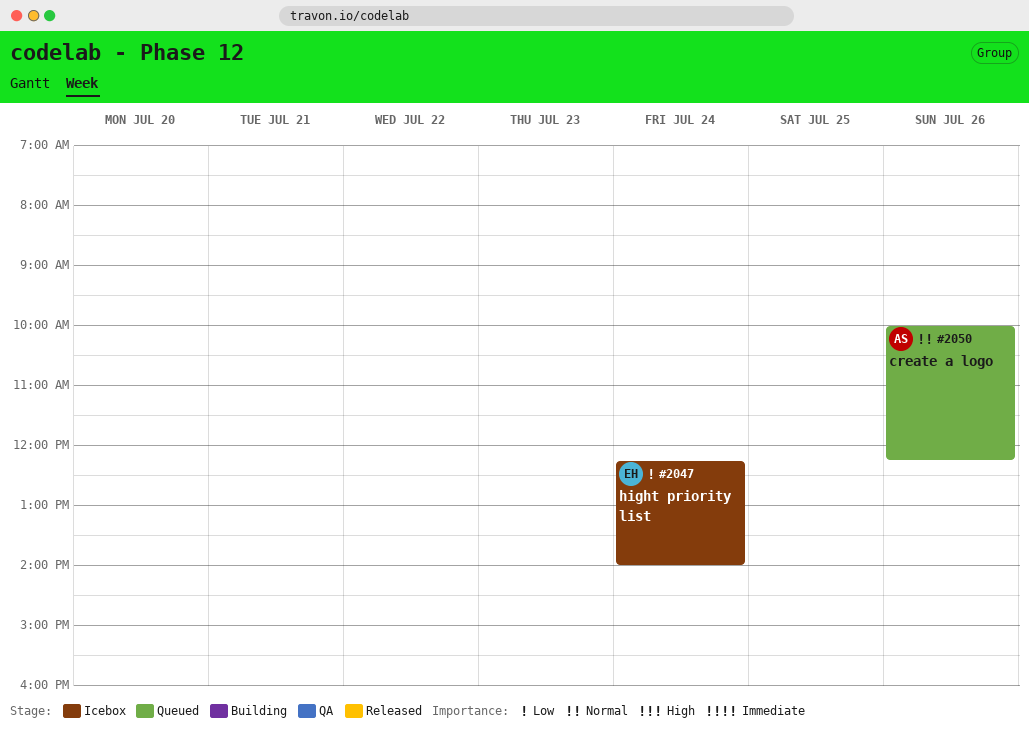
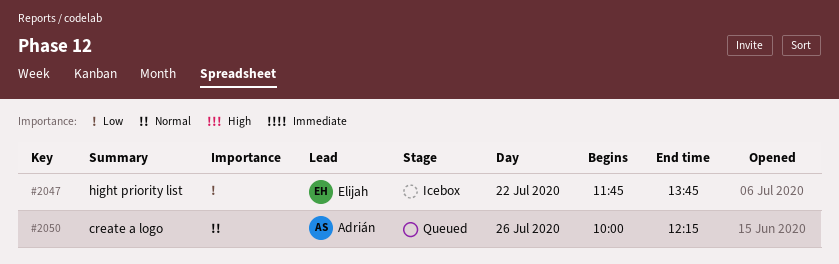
#2047, day: Jul 24 -> Jul 22
#2047, begins: 12:15 -> 11:45
#2047, ends: 14:00 -> 13:45

